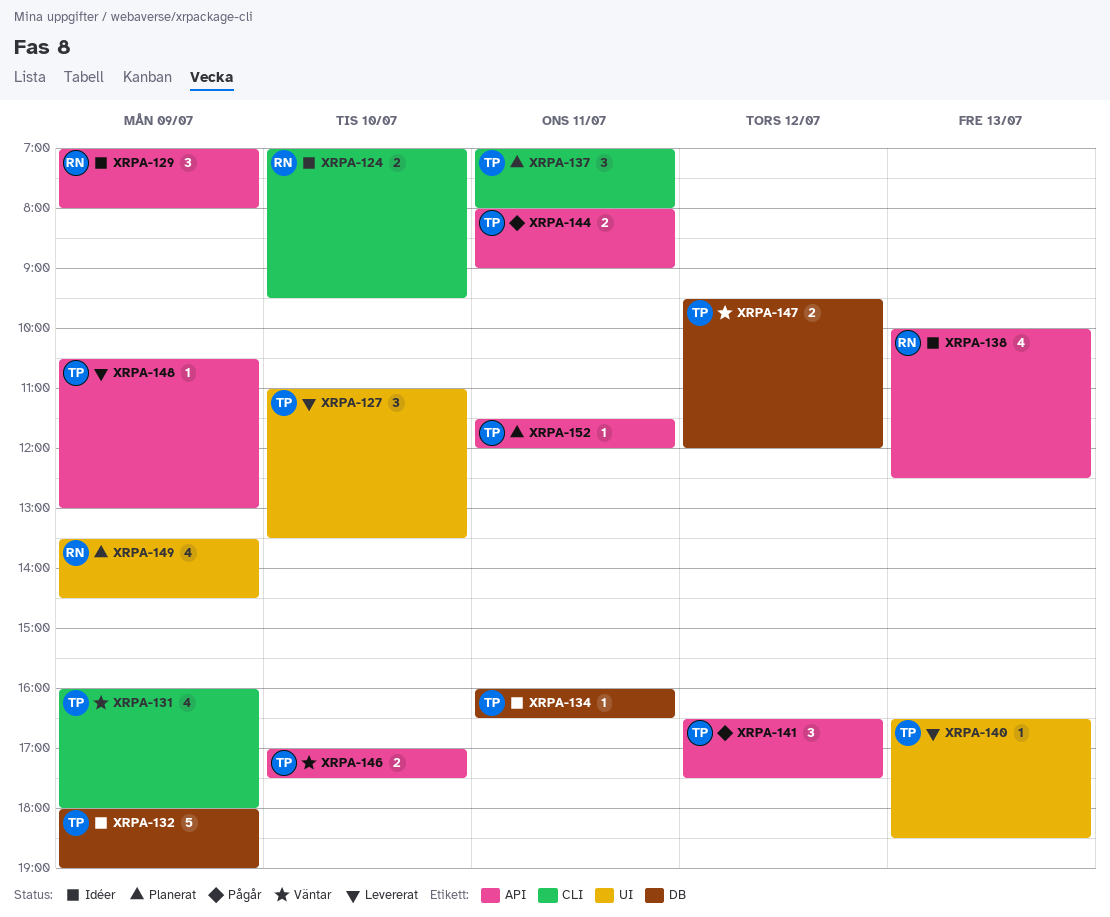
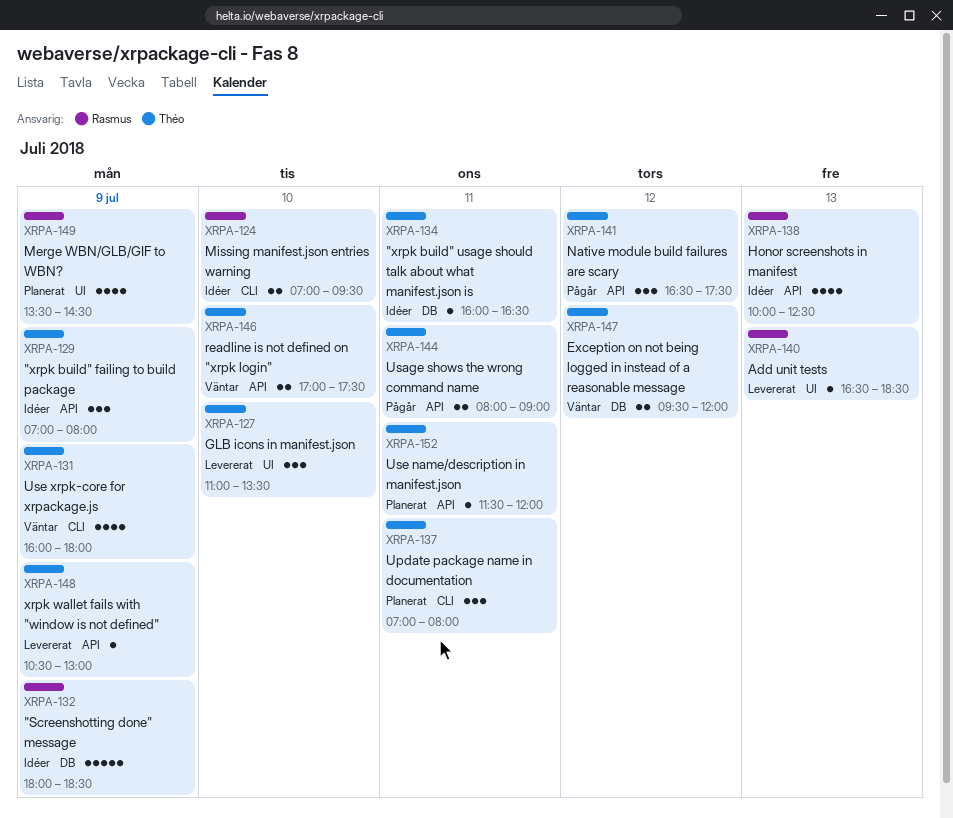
XRPA-129, owner: Rasmus -> Théo
XRPA-132, owner: Théo -> Rasmus
XRPA-132, ends: 19:00 -> 18:30
XRPA-140, owner: Théo -> Rasmus

